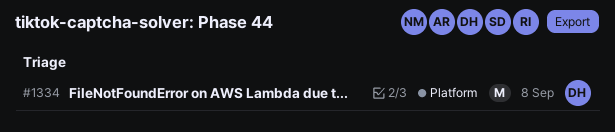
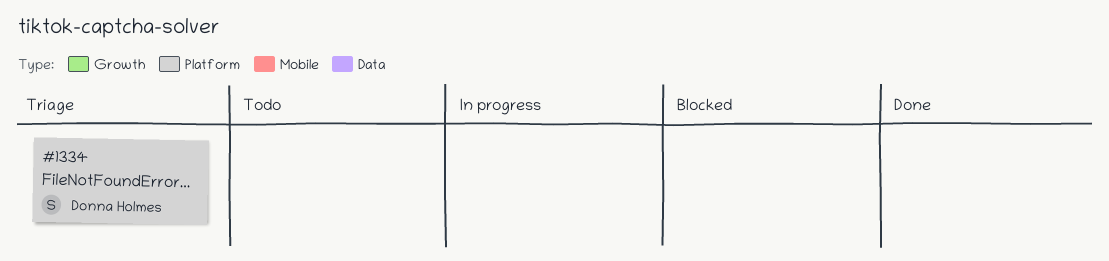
#1334, estimate: M -> S

